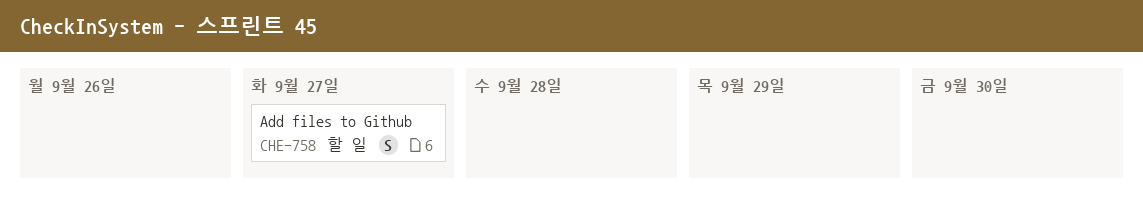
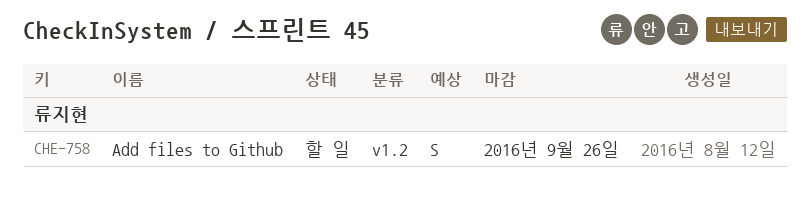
CHE-758, due: Sep 27 -> Sep 26

